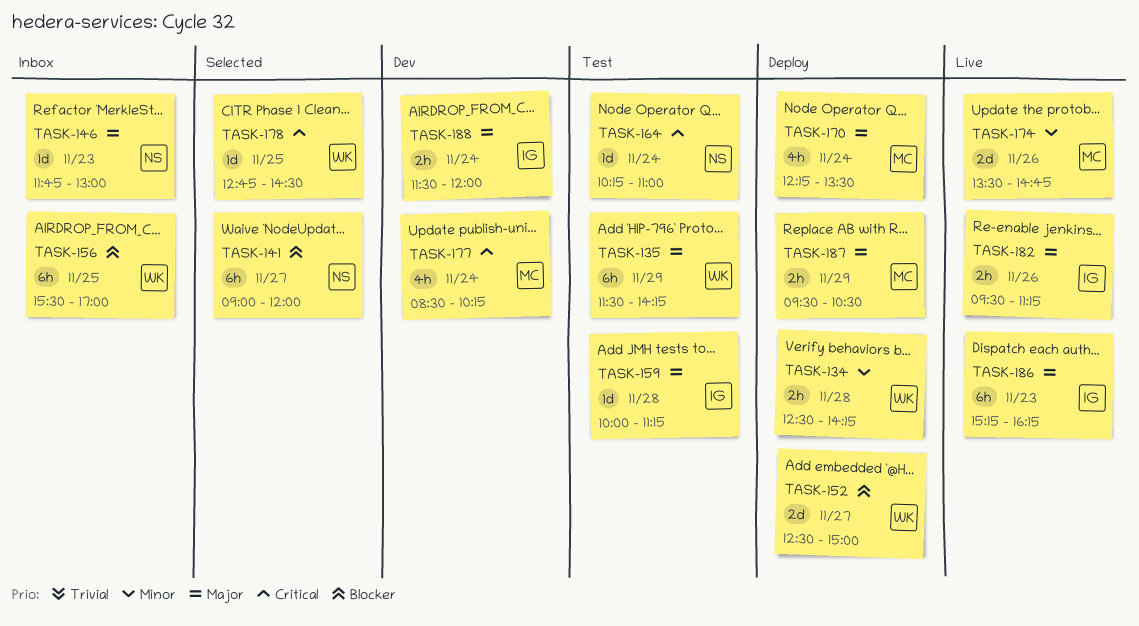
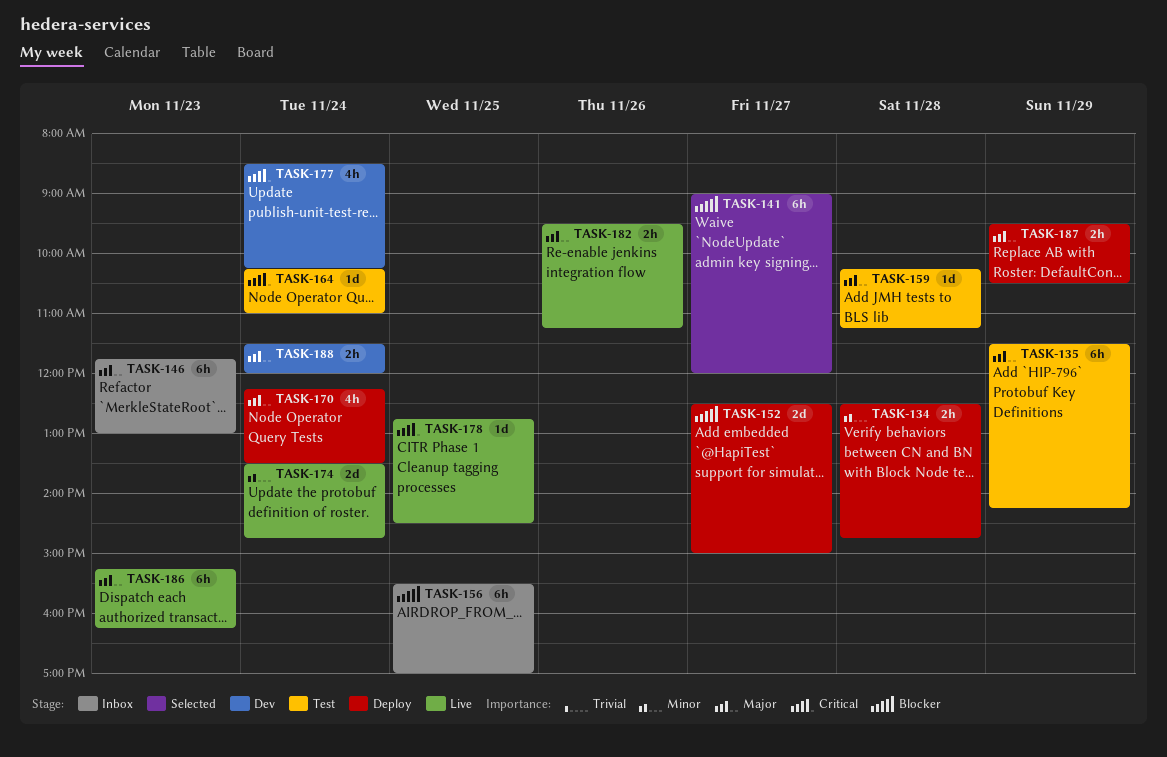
TASK-134, ends: 14:15 -> 14:45
TASK-146, estimate: 1d -> 6h
TASK-159, begins: 10:00 -> 10:15
TASK-174, day: Nov 26 -> Nov 24
TASK-178, status: Selected -> Live

